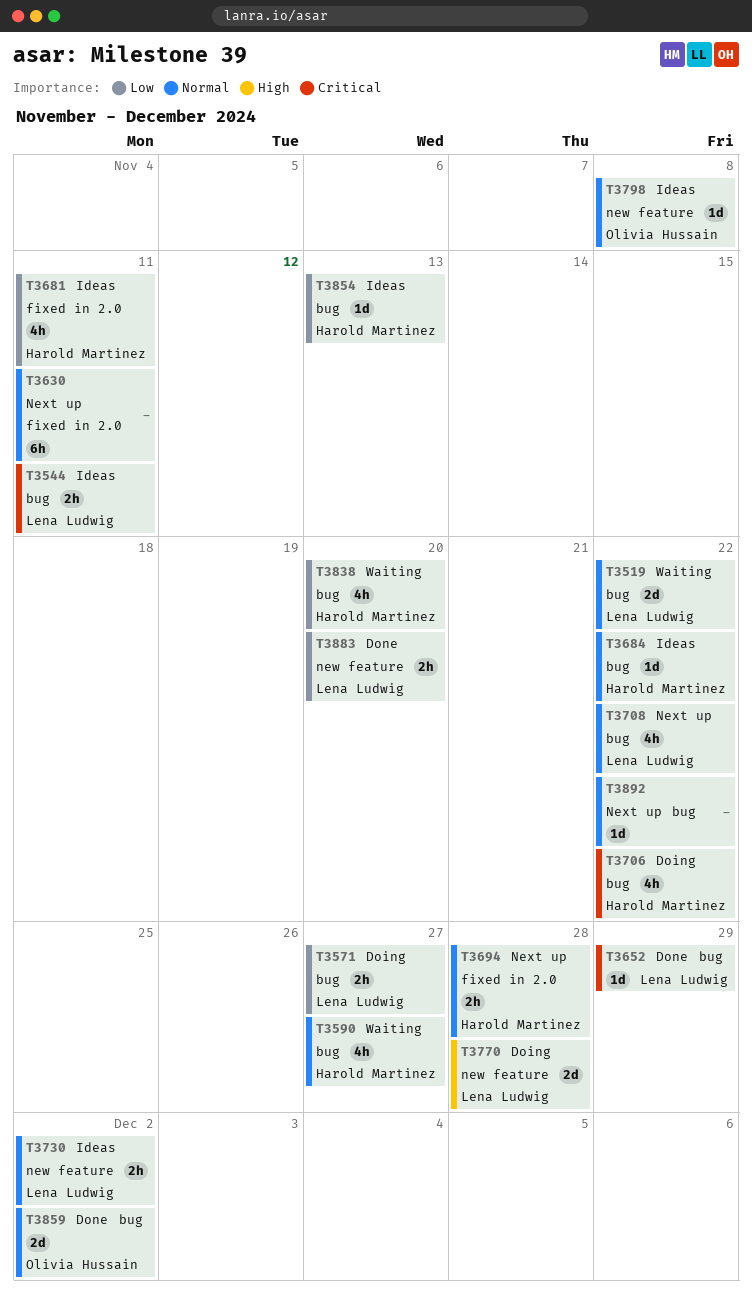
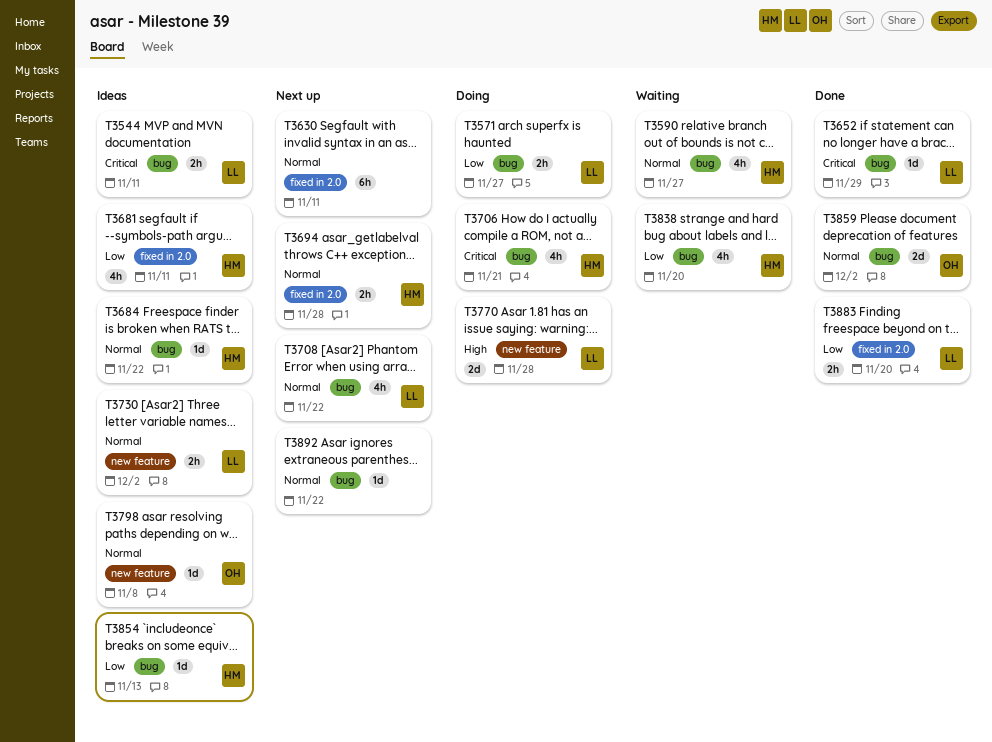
T3519: present -> none
T3706, due: Nov 22 -> Nov 21
T3883, label: new feature -> fixed in 2.0

